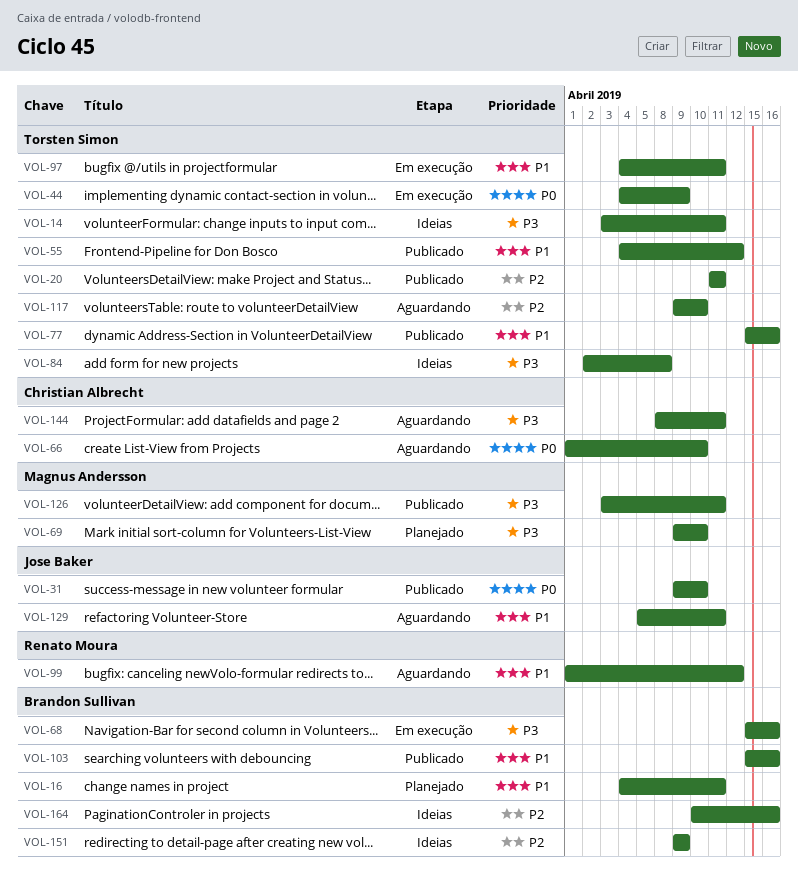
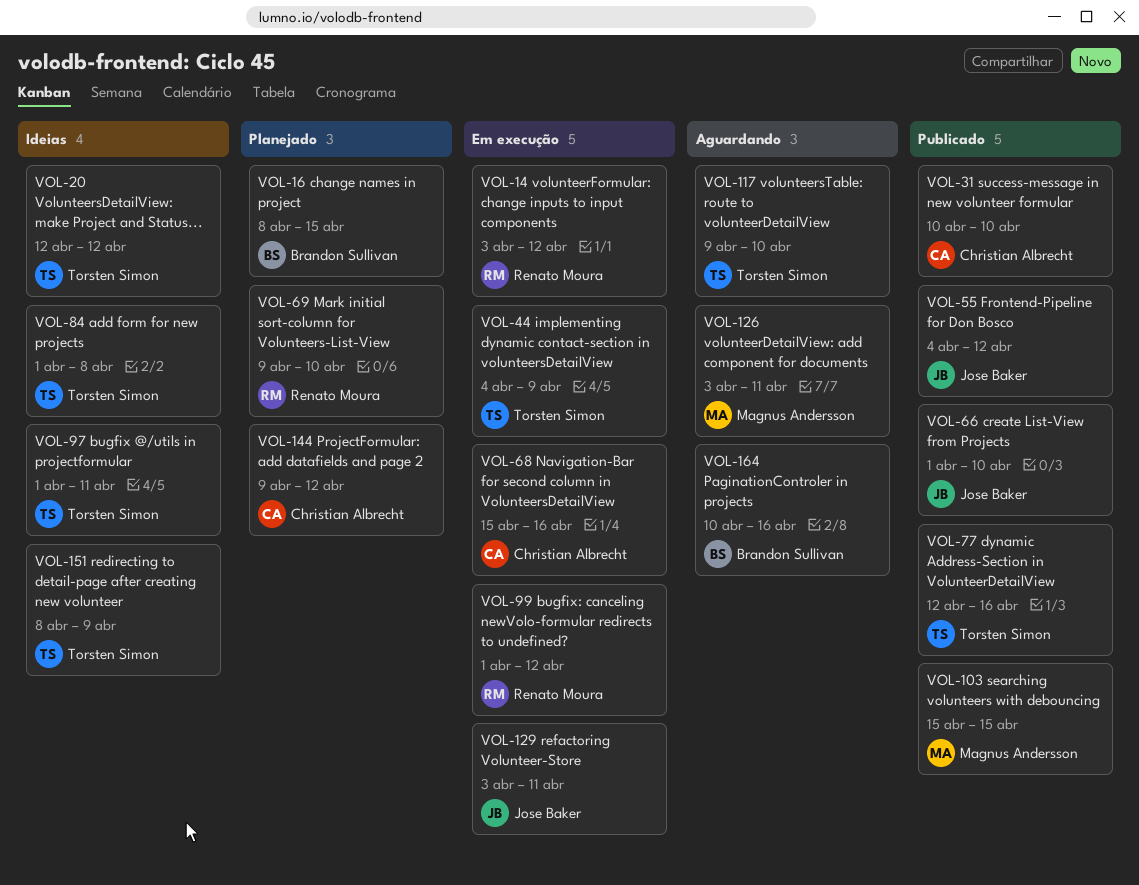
VOL-14, status: Ideias -> Em execução
VOL-14, owner: Torsten Simon -> Renato Moura
VOL-14, due: Apr 11 -> Apr 12
VOL-16, start: Apr 4 -> Apr 8
VOL-16, due: Apr 11 -> Apr 15
VOL-20, status: Publicado -> Ideias
VOL-20, start: Apr 11 -> Apr 12
VOL-20, due: Apr 11 -> Apr 12
VOL-31, owner: Jose Baker -> Christian Albrecht
VOL-31, start: Apr 9 -> Apr 10
VOL-55, owner: Torsten Simon -> Jose Baker
VOL-66, status: Aguardando -> Publicado
VOL-66, owner: Christian Albrecht -> Jose Baker
VOL-68, owner: Brandon Sullivan -> Christian Albrecht
VOL-69, owner: Magnus Andersson -> Renato Moura
VOL-77, start: Apr 15 -> Apr 12
VOL-84, start: Apr 2 -> Apr 1
VOL-97, status: Em execução -> Ideias
VOL-97, start: Apr 4 -> Apr 1
VOL-99, status: Aguardando -> Em execução
VOL-103, owner: Brandon Sullivan -> Magnus Andersson
VOL-103, due: Apr 16 -> Apr 15
VOL-126, status: Publicado -> Aguardando
VOL-129, status: Aguardando -> Em execução
VOL-129, start: Apr 5 -> Apr 3
VOL-144, status: Aguardando -> Planejado
VOL-144, start: Apr 8 -> Apr 9
VOL-144, due: Apr 11 -> Apr 12
VOL-151, owner: Brandon Sullivan -> Torsten Simon
VOL-151, start: Apr 9 -> Apr 8
VOL-164, status: Ideias -> Aguardando

